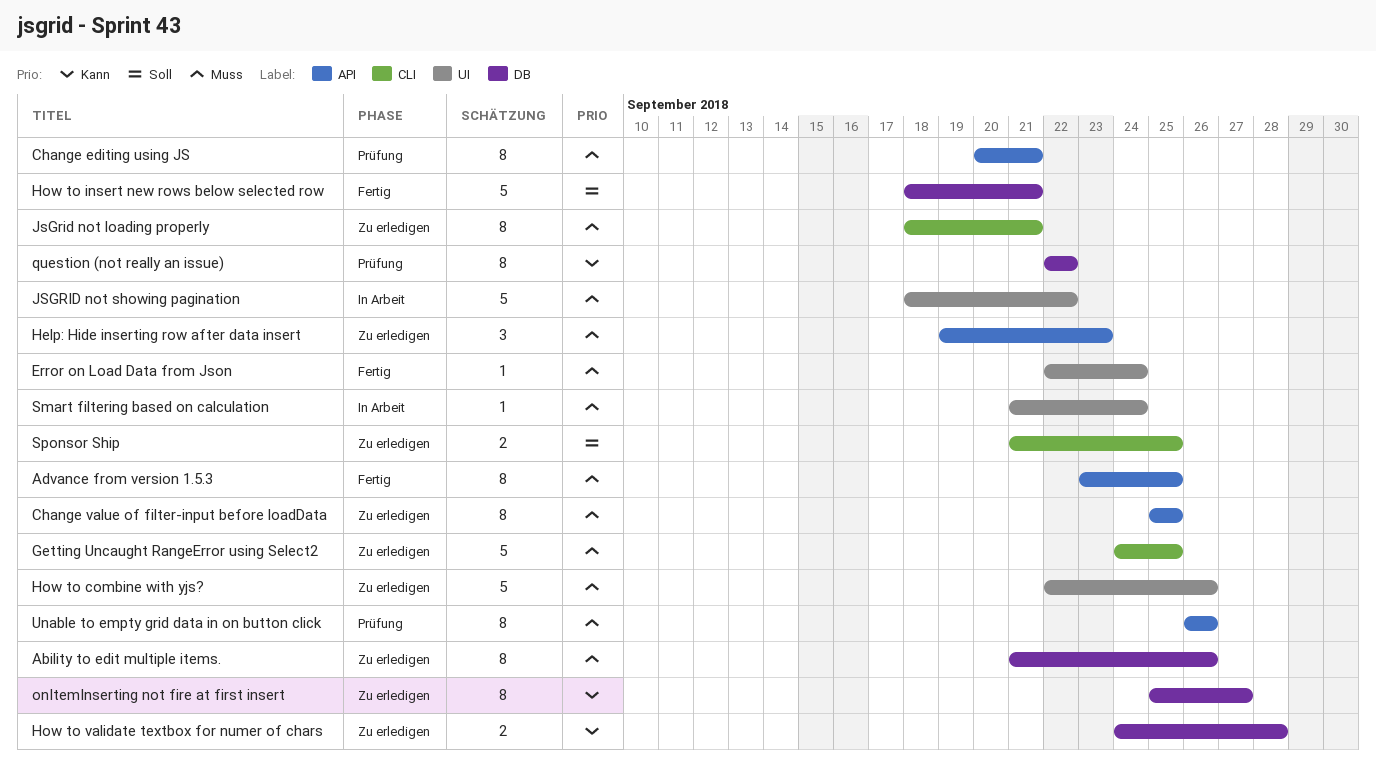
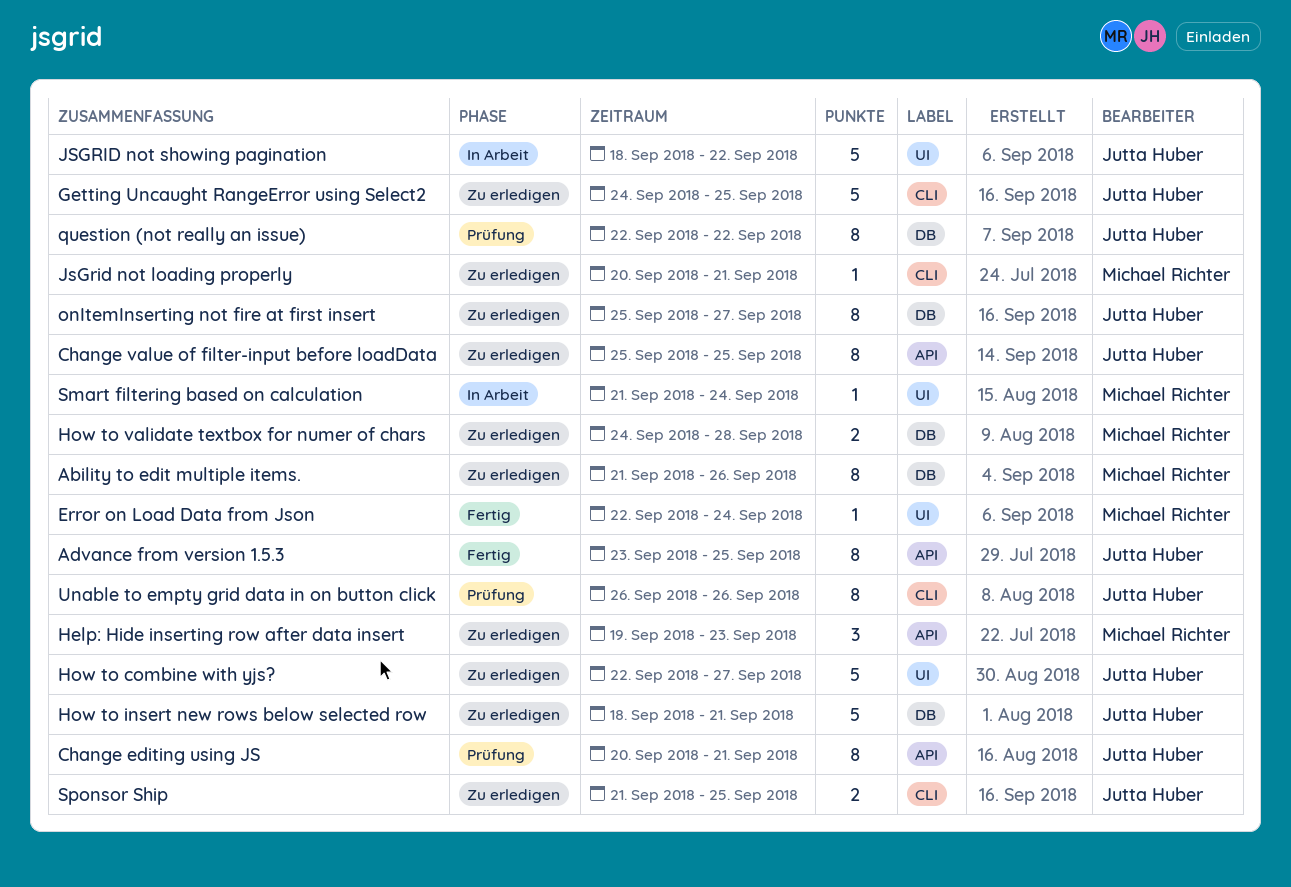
How to combine with yjs?, due: Sep 26 -> Sep 27
How to insert new rows below selected row, status: Fertig -> Zu erledigen
JsGrid not loading properly, estimate: 8 -> 1
JsGrid not loading properly, start: Sep 18 -> Sep 20
Unable to empty grid data in on button click, label: API -> CLI

